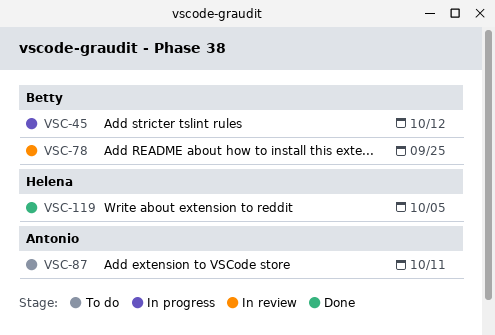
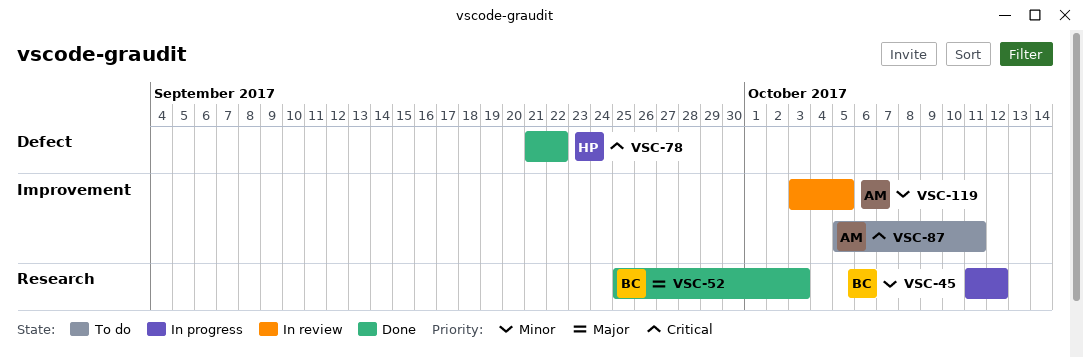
VSC-52: none -> present
VSC-78, status: In review -> Done
VSC-78, owner: Betty -> Helena
VSC-78, due: Sep 25 -> Sep 22
VSC-119, status: Done -> In review
VSC-119, owner: Helena -> Antonio

